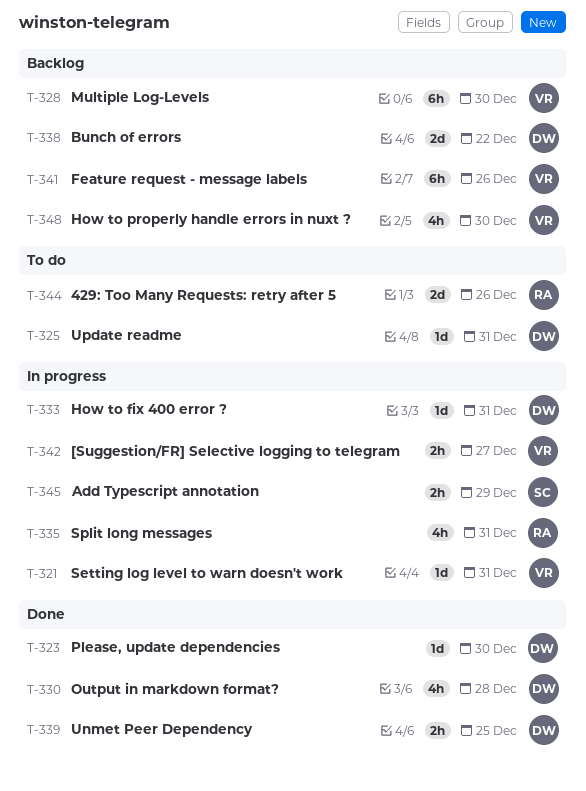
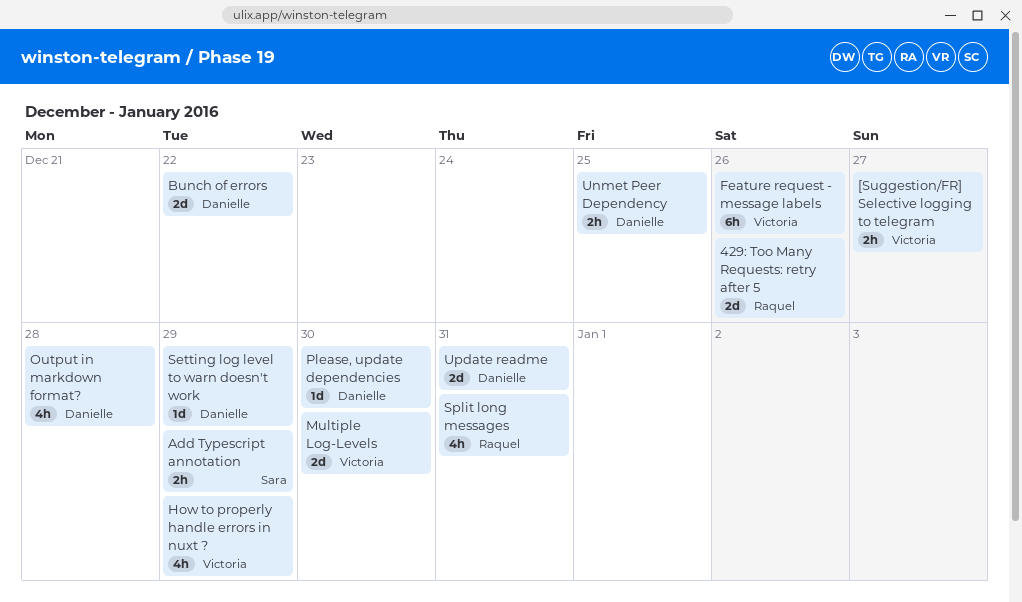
How to fix 400 error ?: present -> none
How to properly handle errors in nuxt ?, due: Dec 30 -> Dec 29
Multiple Log-Levels, estimate: 6h -> 2d
Setting log level to warn doesn't work, owner: Victoria -> Danielle
Setting log level to warn doesn't work, due: Dec 31 -> Dec 29
Update readme, estimate: 1d -> 2d

